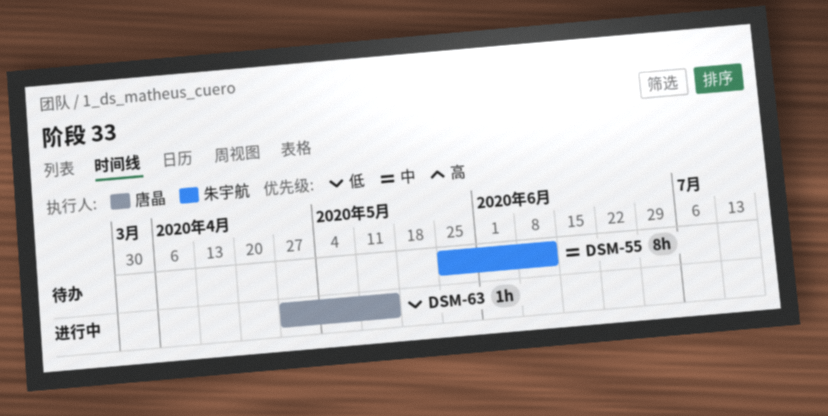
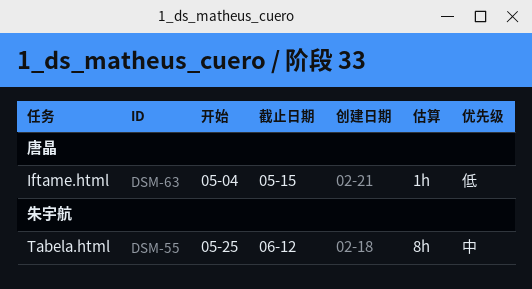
DSM-63, start: Apr 27 -> May 4

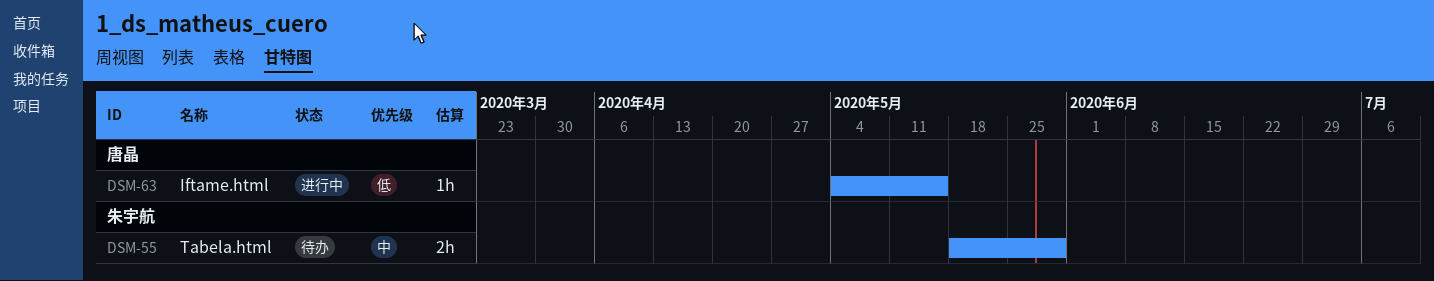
DSM-55, estimate: 8h -> 2h
DSM-55, start: May 25 -> May 18
DSM-55, due: Jun 12 -> May 29

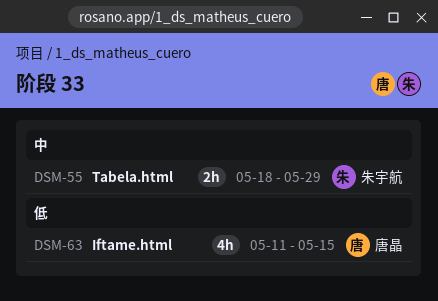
DSM-63, estimate: 1h -> 4h
DSM-63, start: May 4 -> May 11

